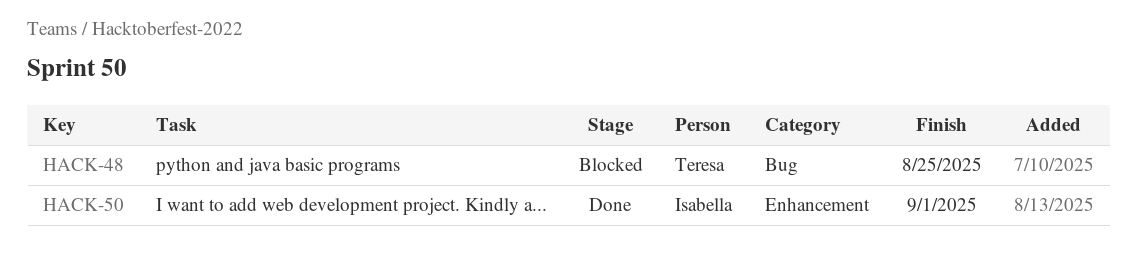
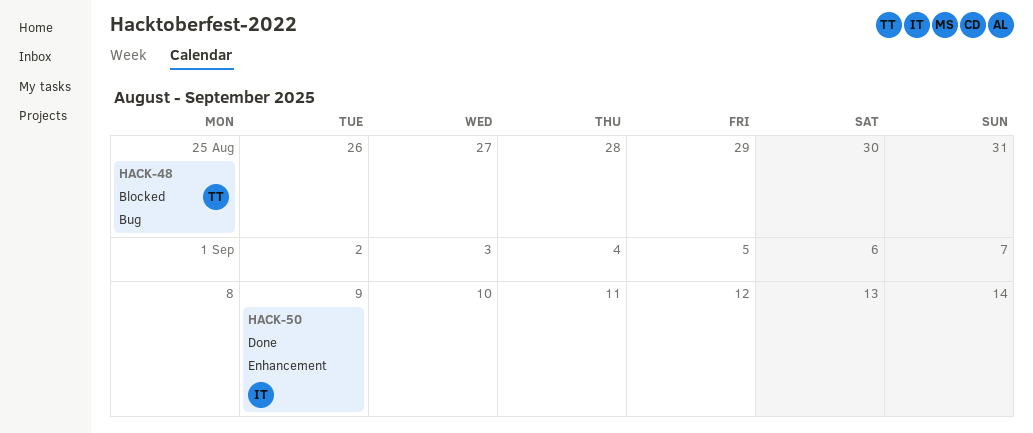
HACK-50, due: Sep 1 -> Sep 9

